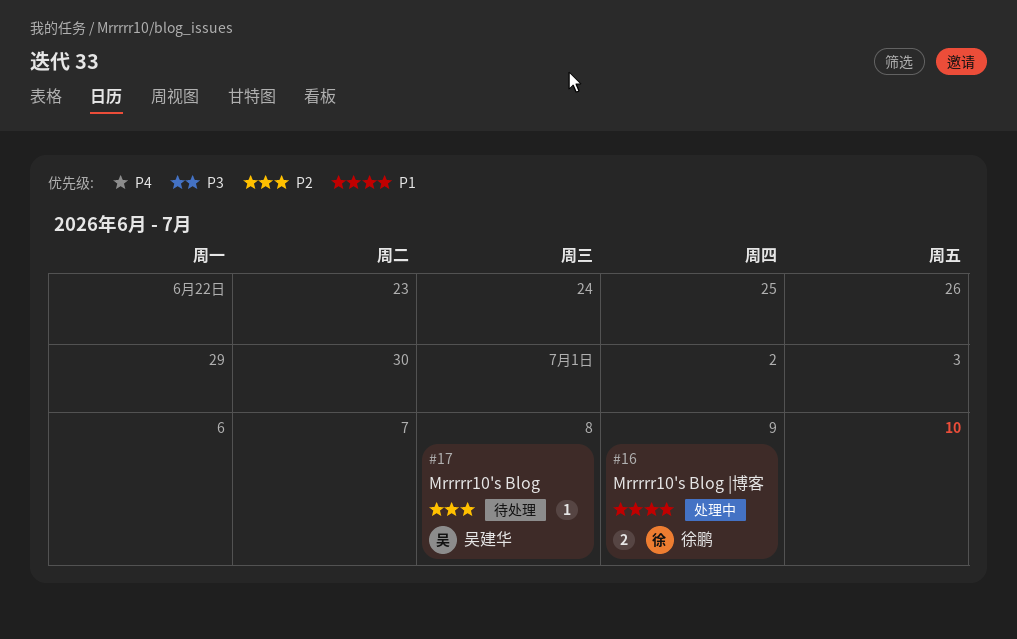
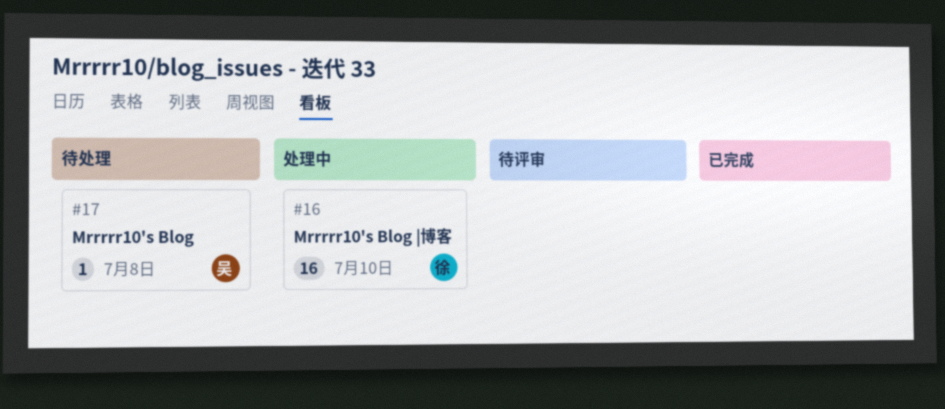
#16, estimate: 2 -> 16
#16, due: Jul 9 -> Jul 10

